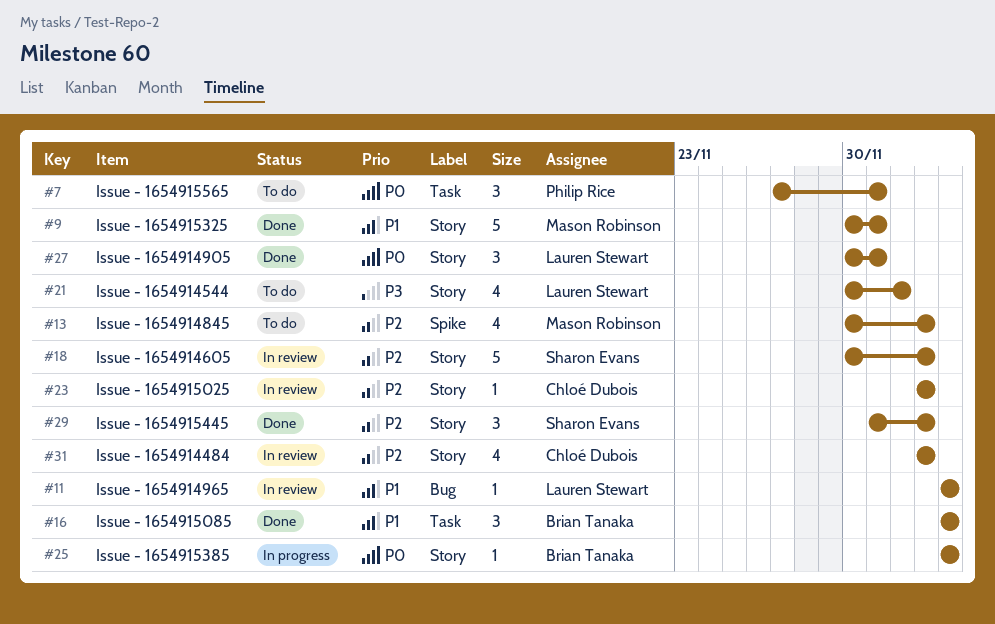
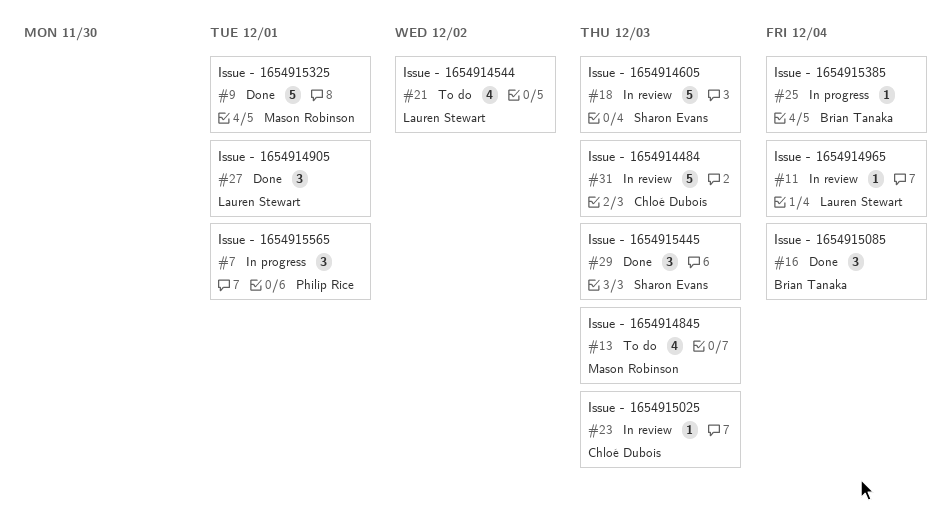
#7, status: To do -> In progress
#31, estimate: 4 -> 5

